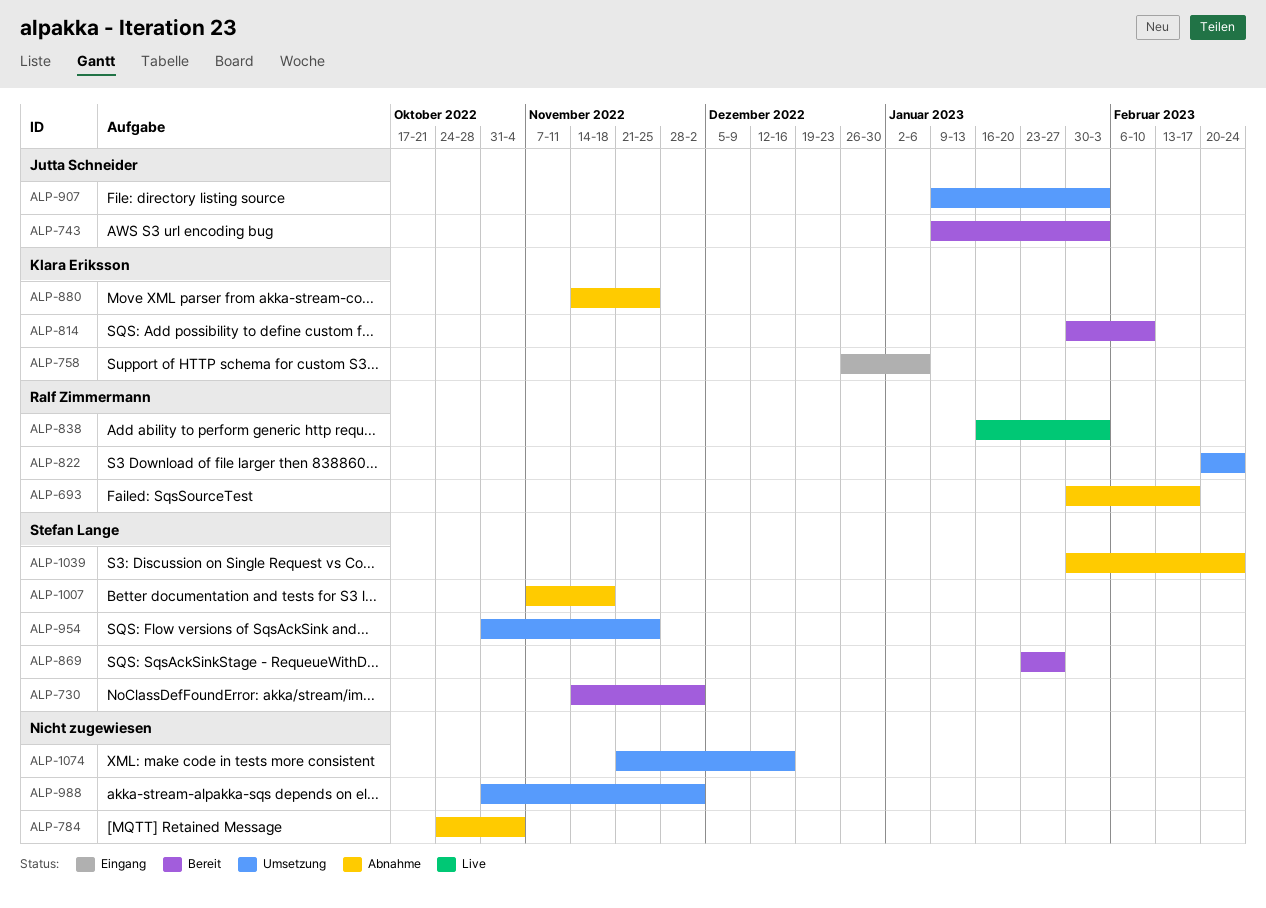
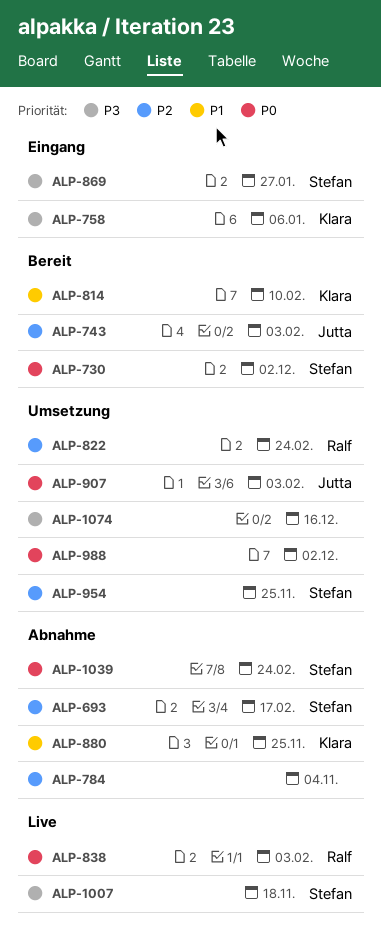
ALP-693, owner: Ralf Zimmermann -> Stefan Lange
ALP-869, status: Bereit -> Eingang
ALP-1007, status: Abnahme -> Live

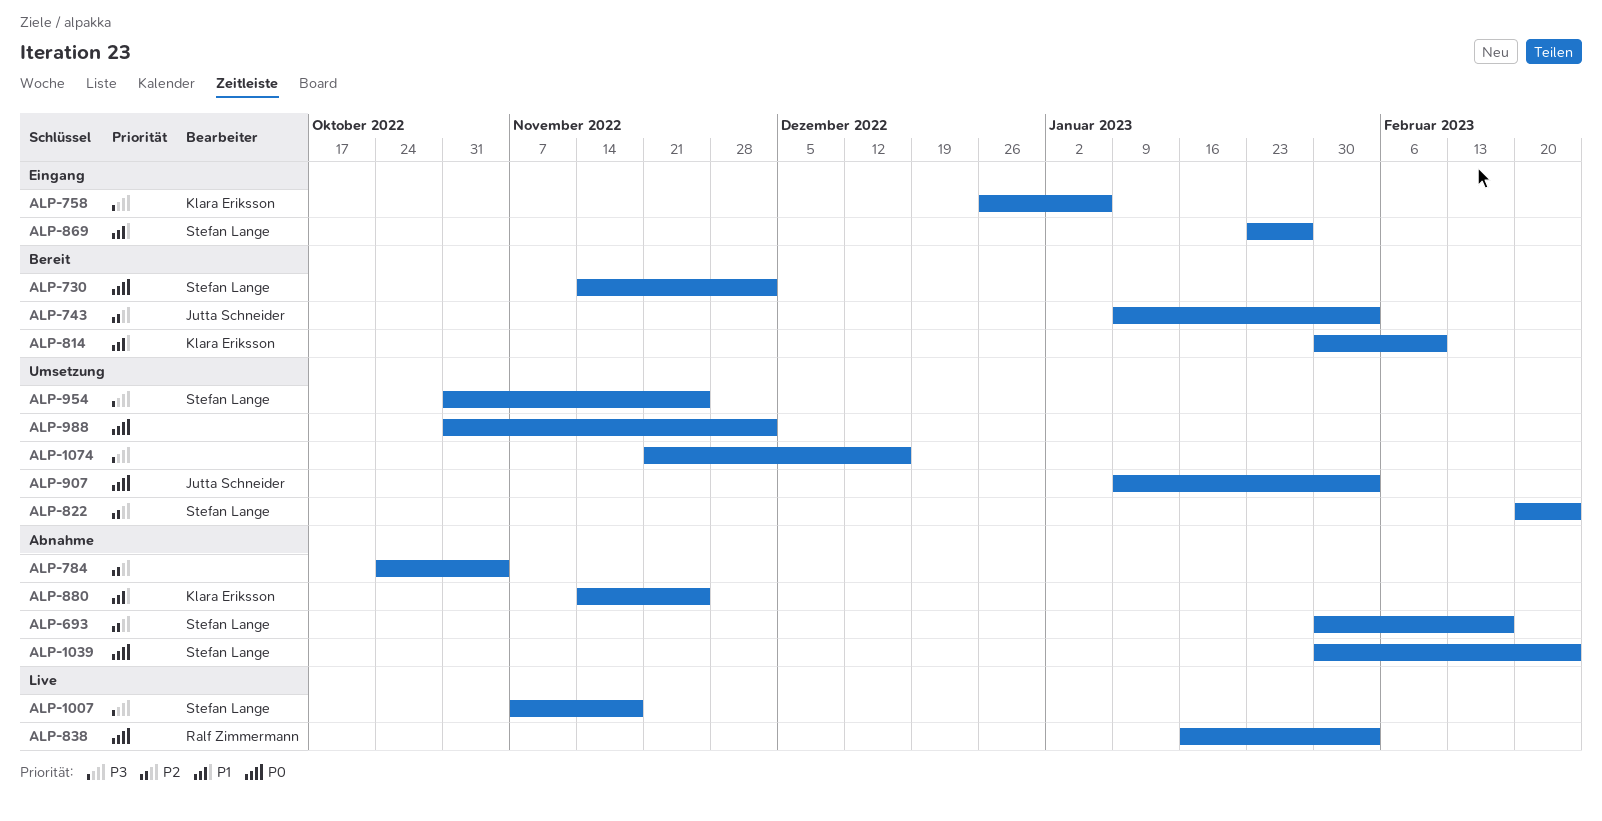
ALP-822, owner: Ralf Zimmermann -> Stefan Lange
ALP-869, priority: P3 -> P1
ALP-954, priority: P2 -> P3

